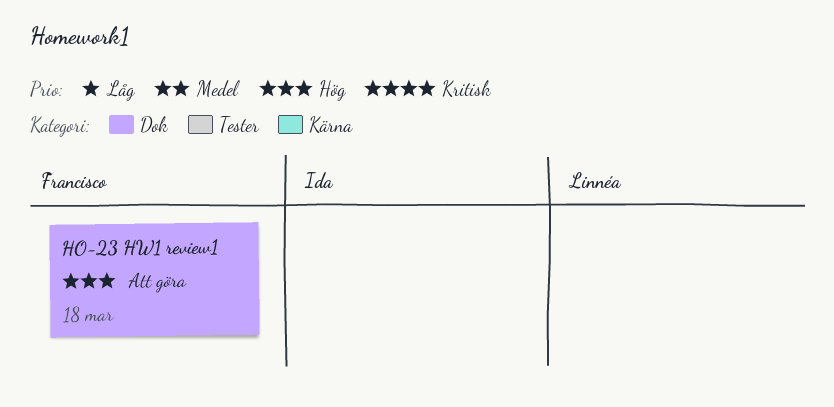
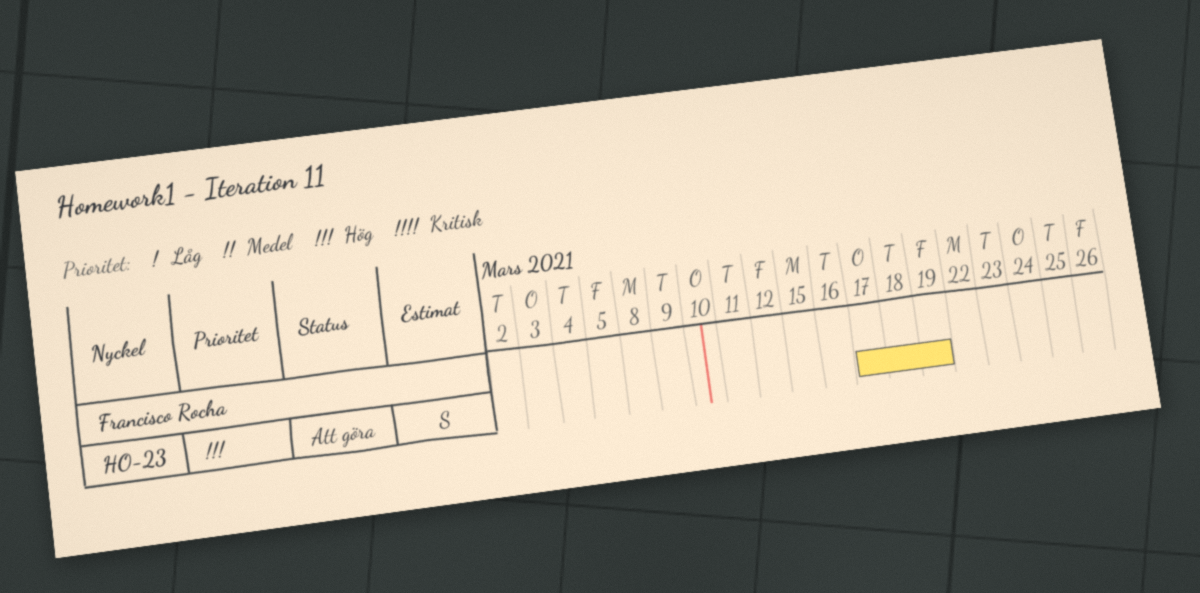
HO-23, due: Mar 18 -> Mar 19

